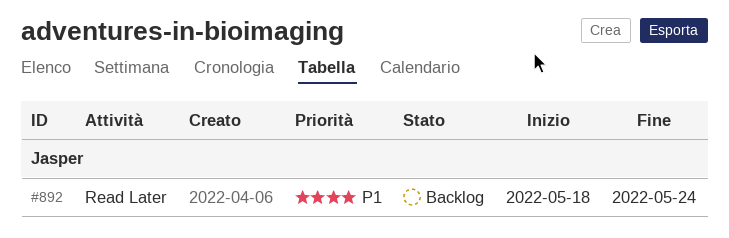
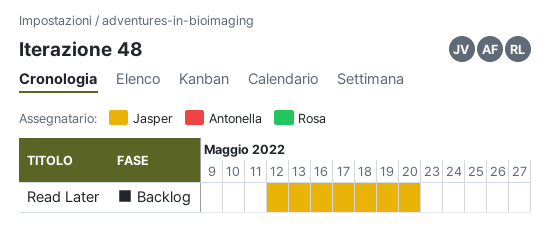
Read Later, start: May 18 -> May 12
Read Later, due: May 24 -> May 20

